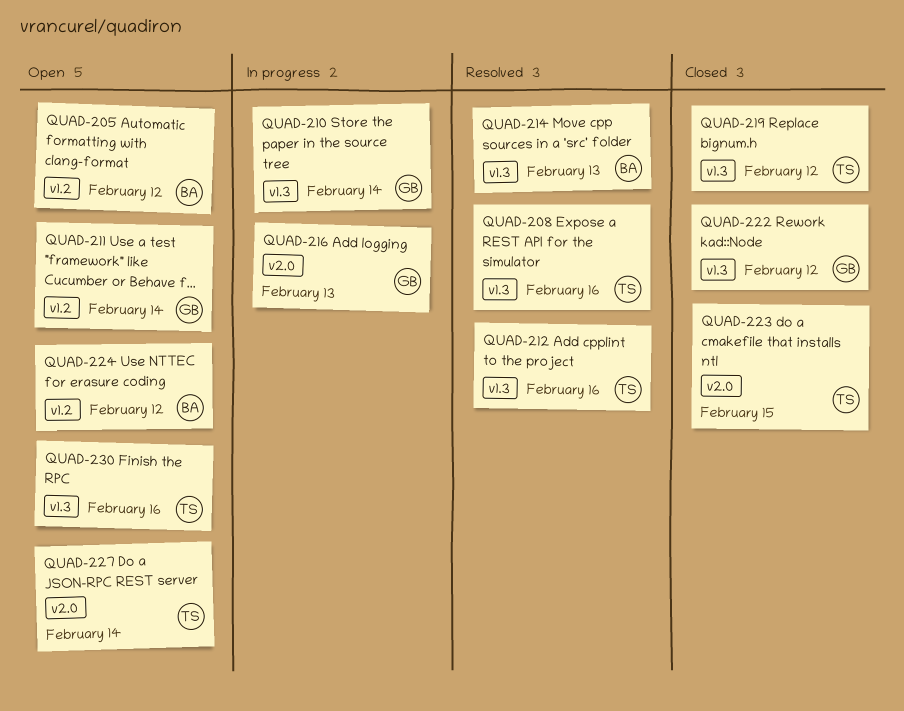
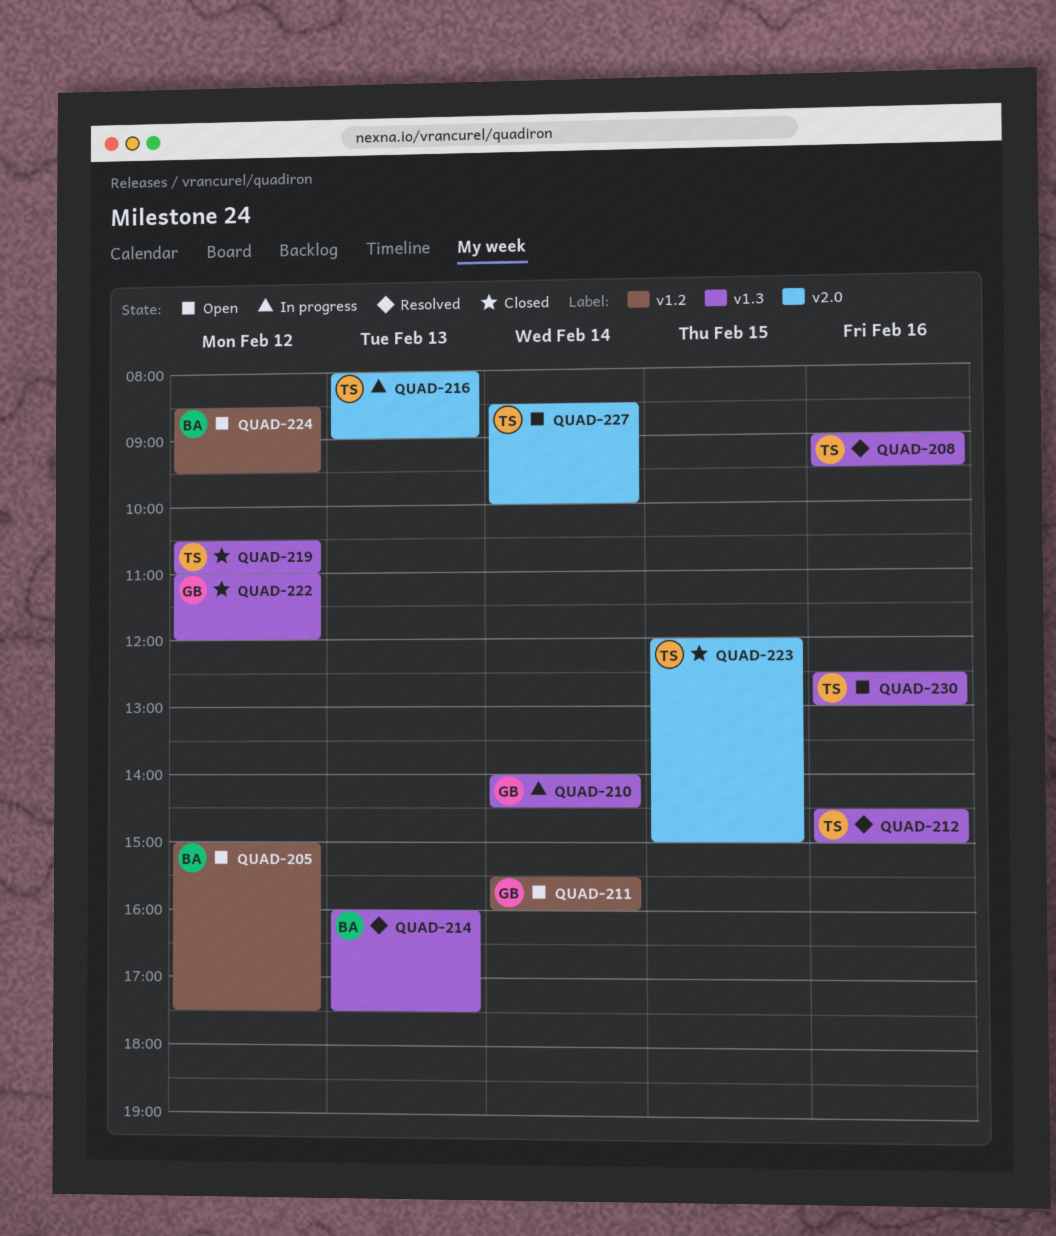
QUAD-216, owner: GB -> TS

